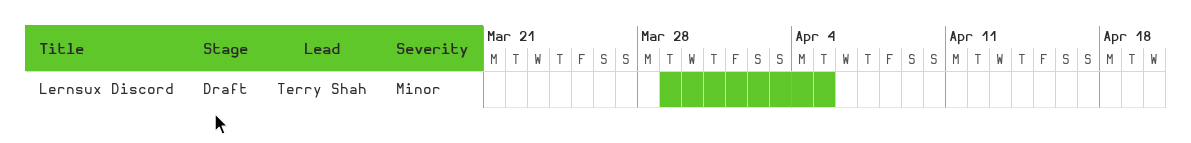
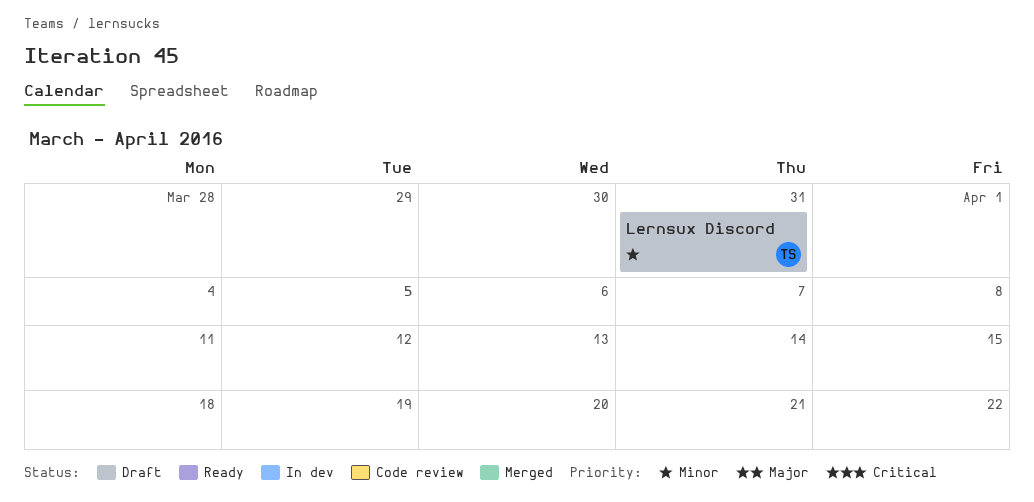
Lernsux Discord, due: Apr 5 -> Mar 31

